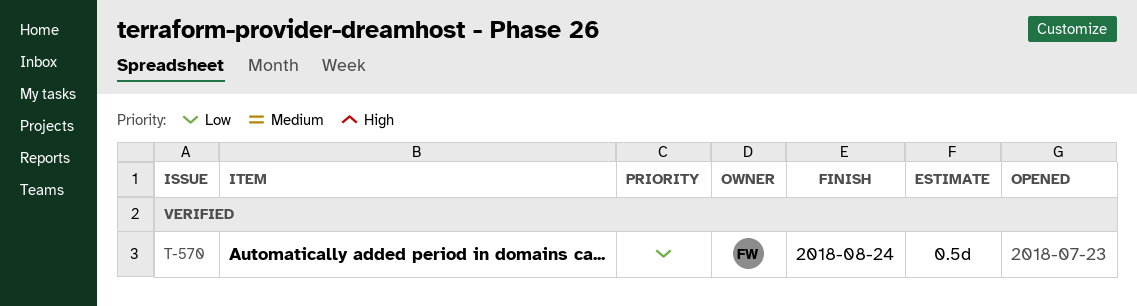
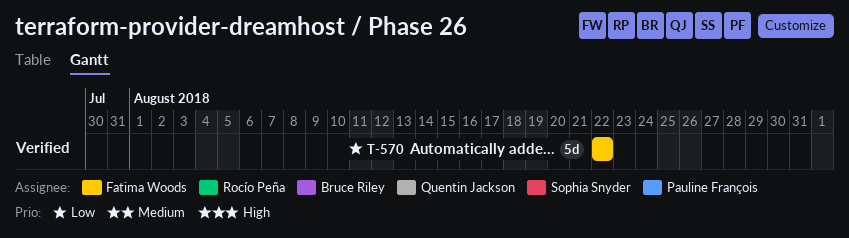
T-570, estimate: 0.5d -> 5d
T-570, due: Aug 24 -> Aug 22

